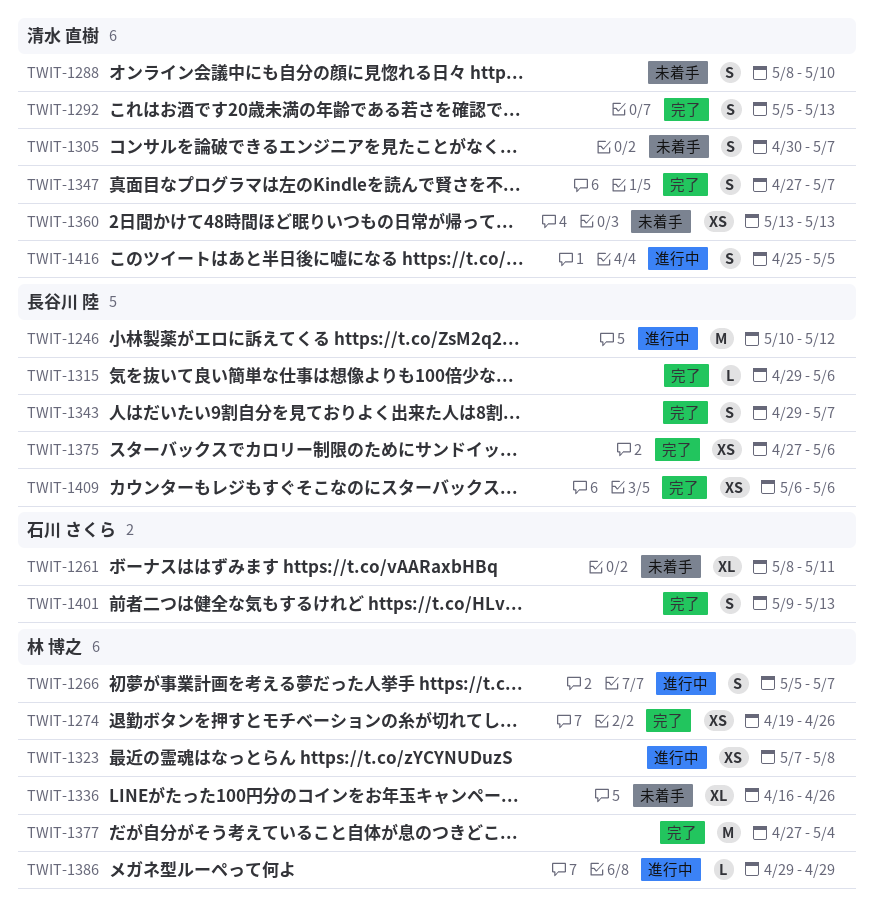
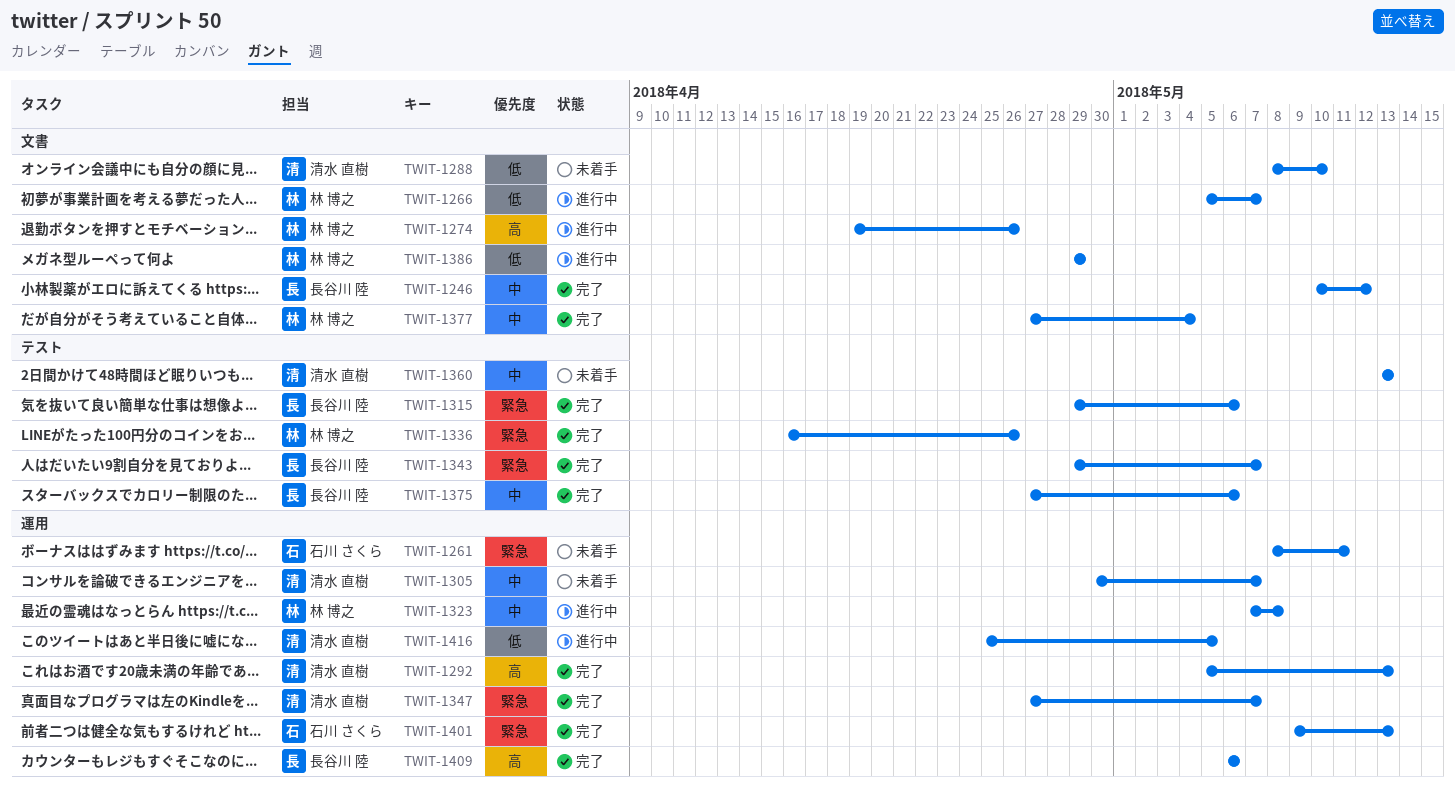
TWIT-1246, status: 進行中 -> 完了
TWIT-1274, status: 完了 -> 進行中
TWIT-1336, status: 未着手 -> 完了

